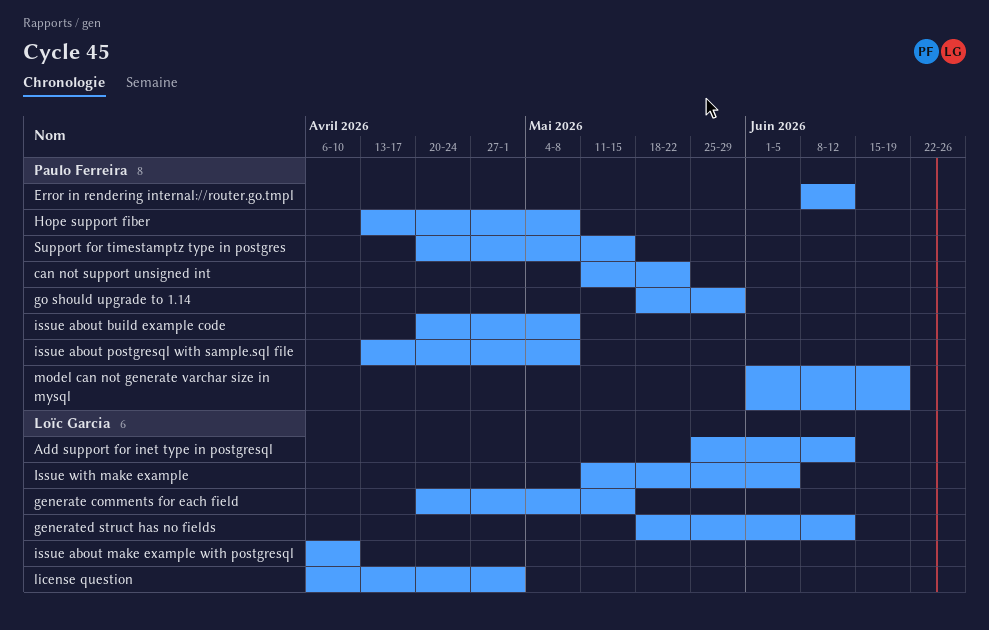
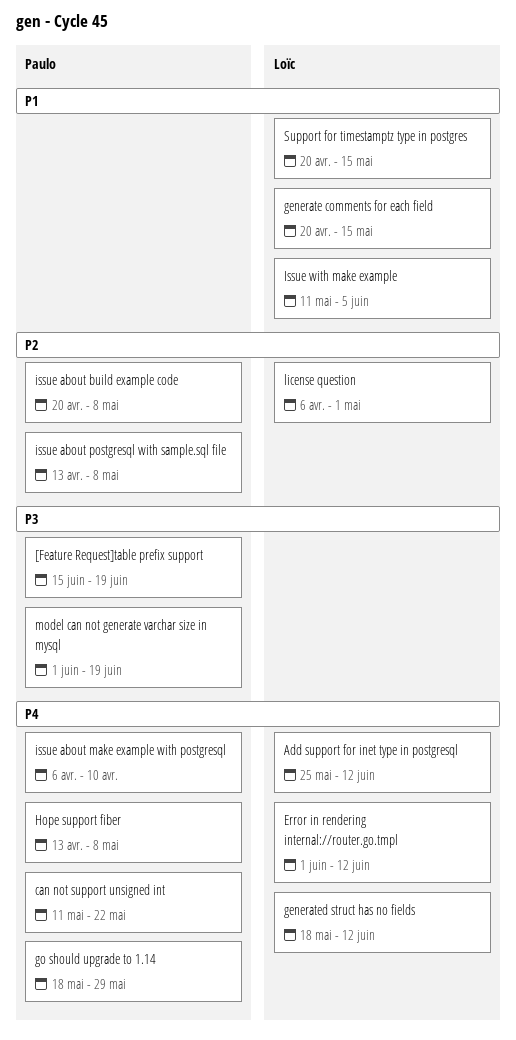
[Feature Request]table prefix support: none -> present
Error in rendering internal://router.go.tmpl, owner: Paulo Ferreira -> Loïc Garcia
Error in rendering internal://router.go.tmpl, start: Jun 8 -> Jun 1
issue about make example with postgresql, owner: Loïc Garcia -> Paulo Ferreira
Support for timestamptz type in postgres, owner: Paulo Ferreira -> Loïc Garcia

